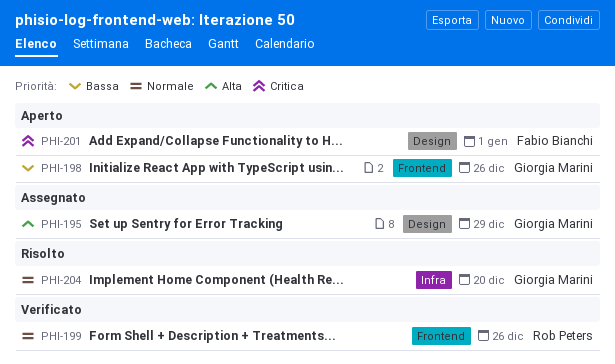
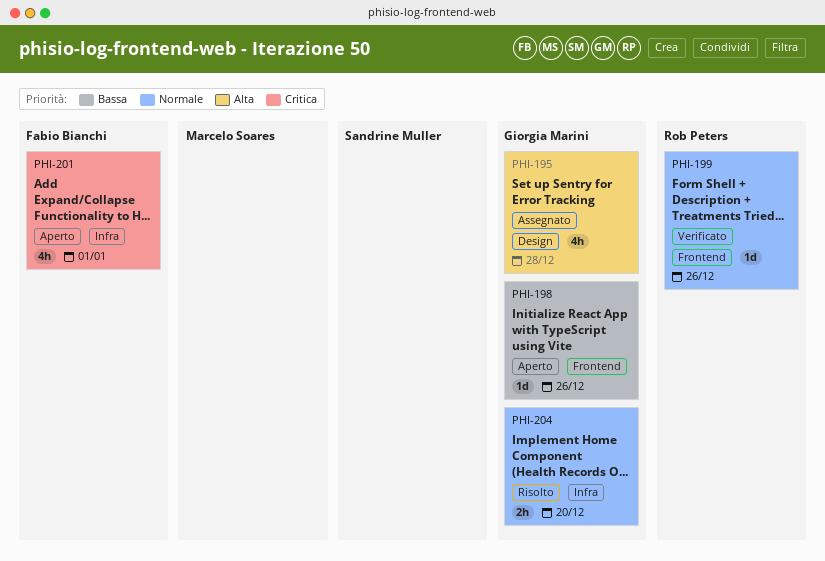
PHI-195, due: Dec 29 -> Dec 28
PHI-201, label: Design -> Infra

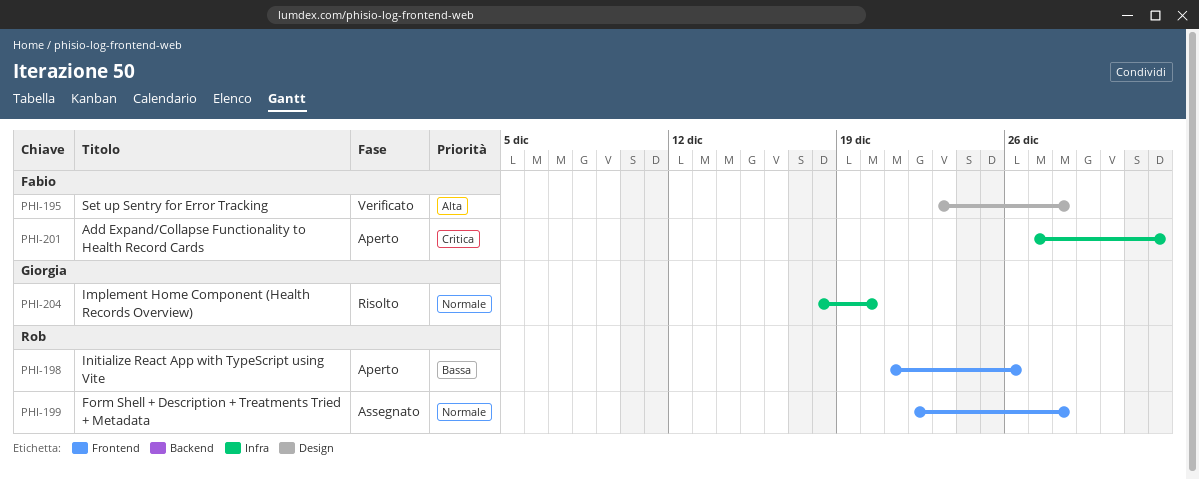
PHI-195, status: Assegnato -> Verificato
PHI-195, owner: Giorgia Marini -> Fabio Bianchi
PHI-198, owner: Giorgia Marini -> Rob Peters
PHI-199, status: Verificato -> Assegnato
PHI-199, due: Dec 26 -> Dec 28

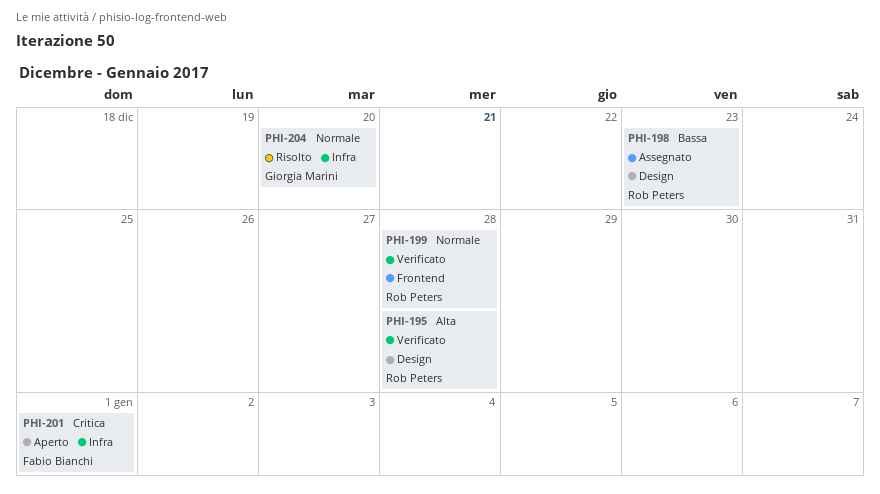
PHI-195, owner: Fabio Bianchi -> Rob Peters
PHI-198, status: Aperto -> Assegnato
PHI-198, label: Frontend -> Design
PHI-198, due: Dec 26 -> Dec 23
PHI-199, status: Assegnato -> Verificato

